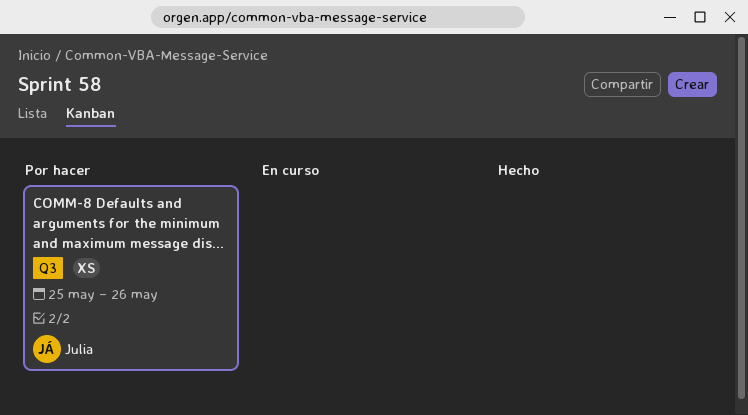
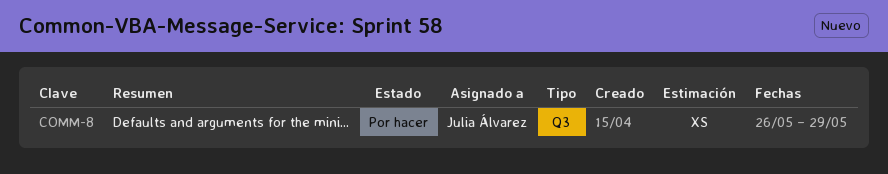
COMM-8, start: May 25 -> May 26
COMM-8, due: May 26 -> May 29

